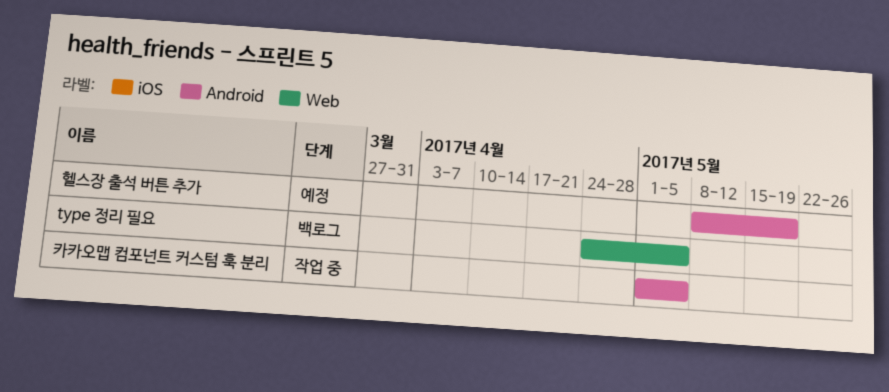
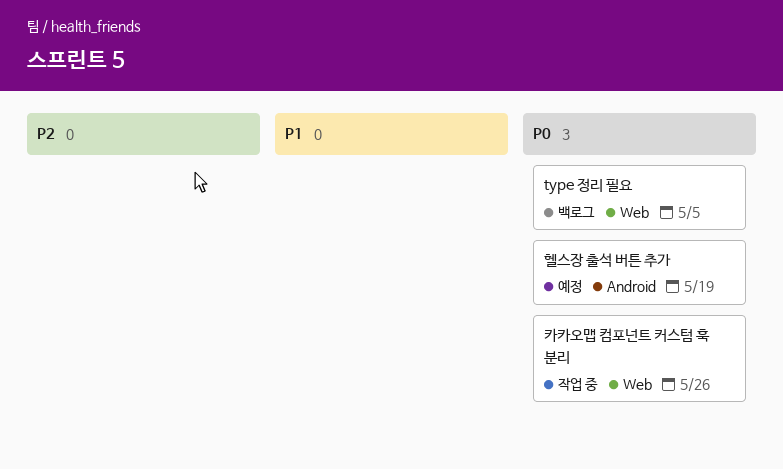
카카오맵 컴포넌트 커스텀 훅 분리, label: Android -> Web
카카오맵 컴포넌트 커스텀 훅 분리, due: May 5 -> May 26

